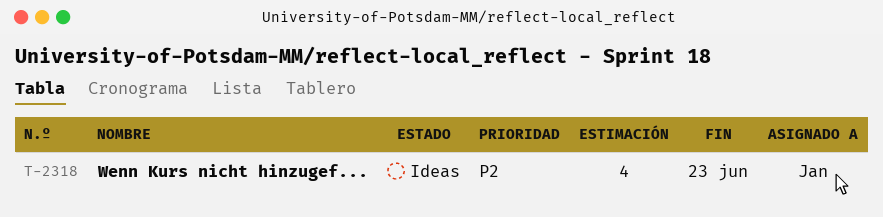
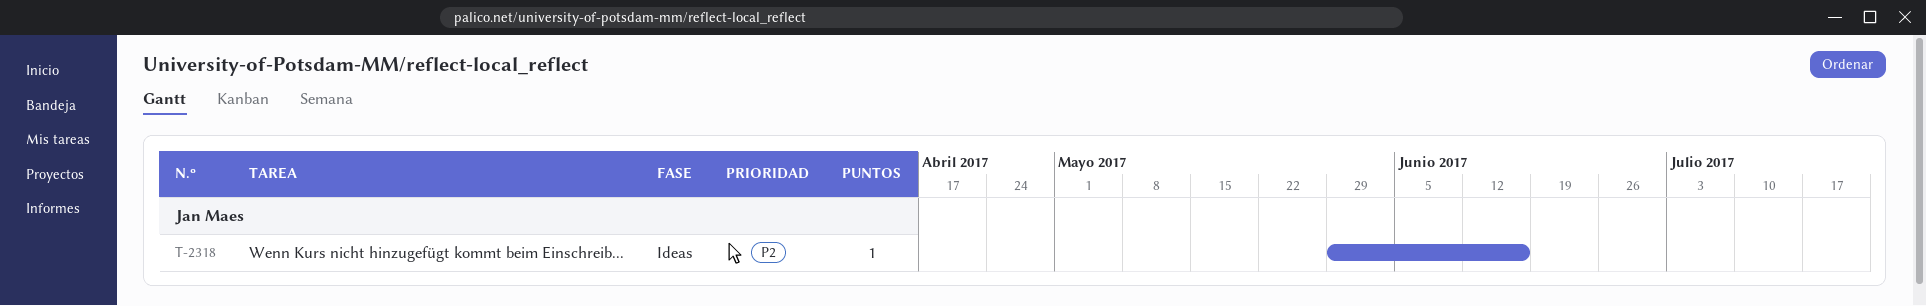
T-2318, estimate: 4 -> 1
T-2318, due: Jun 23 -> Jun 16

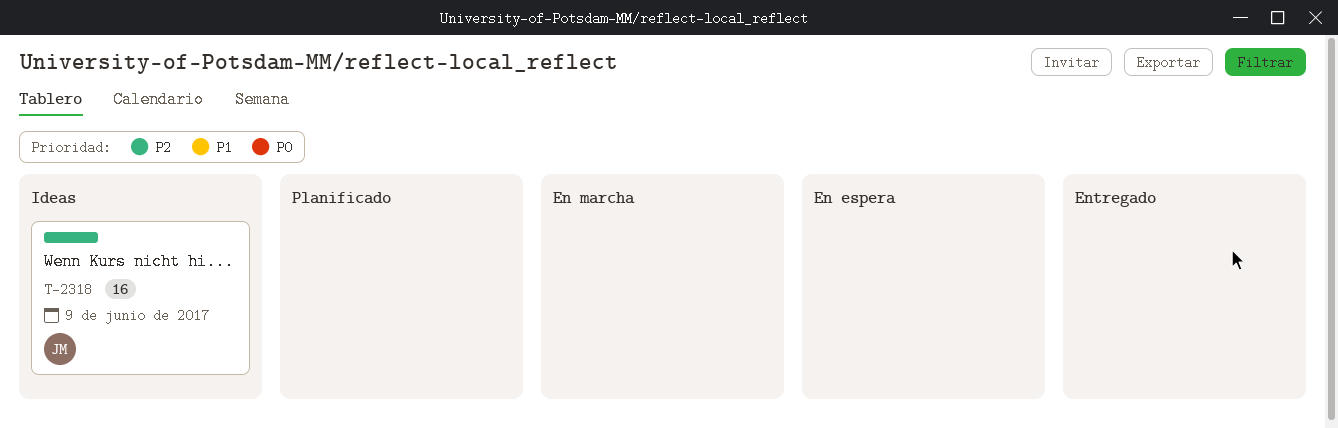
T-2318, estimate: 1 -> 16
T-2318, due: Jun 16 -> Jun 9

